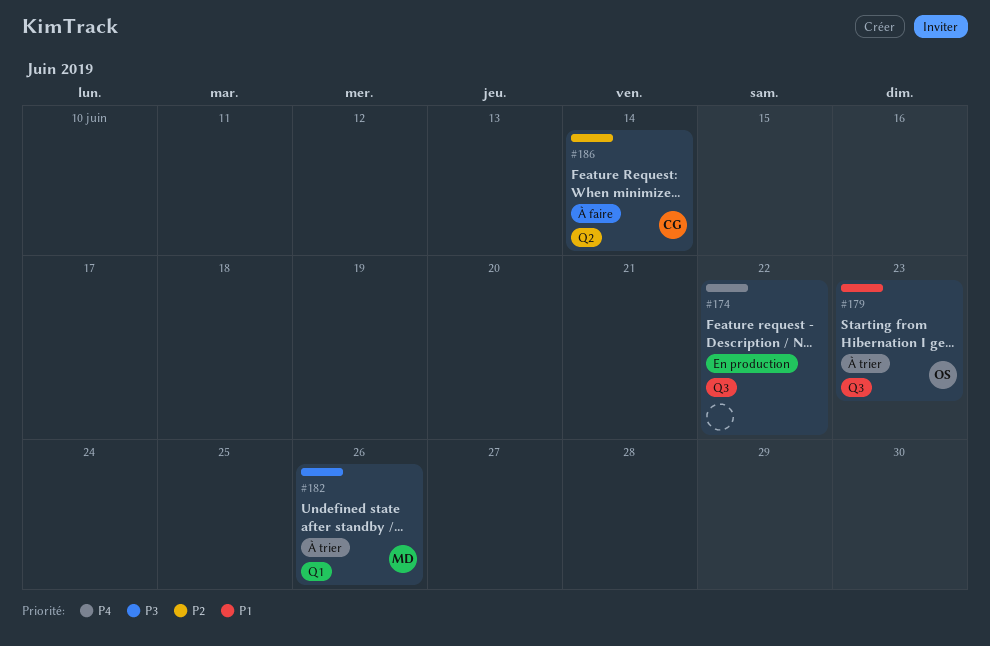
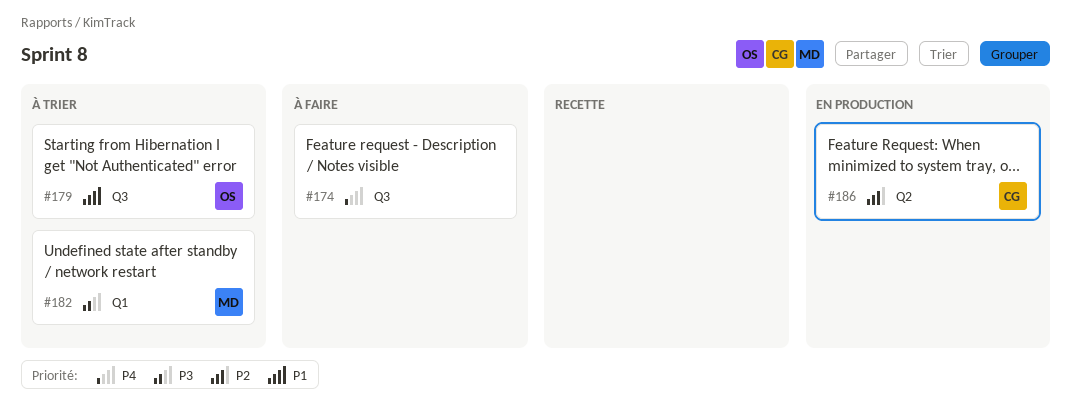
#174, status: En production -> À faire
#186, status: À faire -> En production

